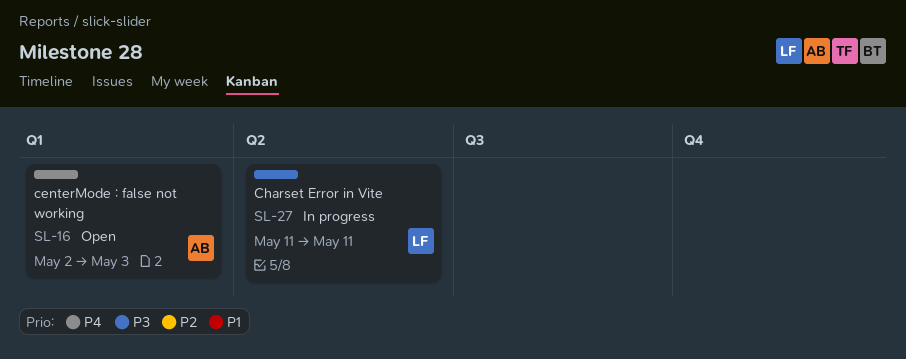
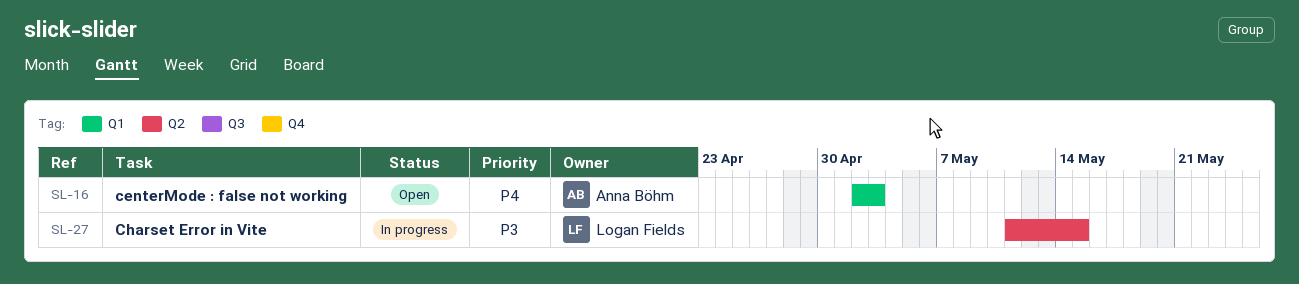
SL-27, due: May 11 -> May 15

